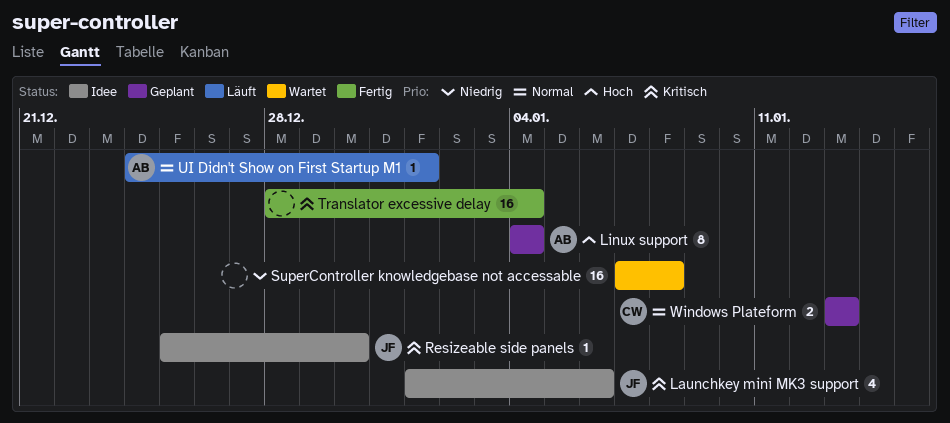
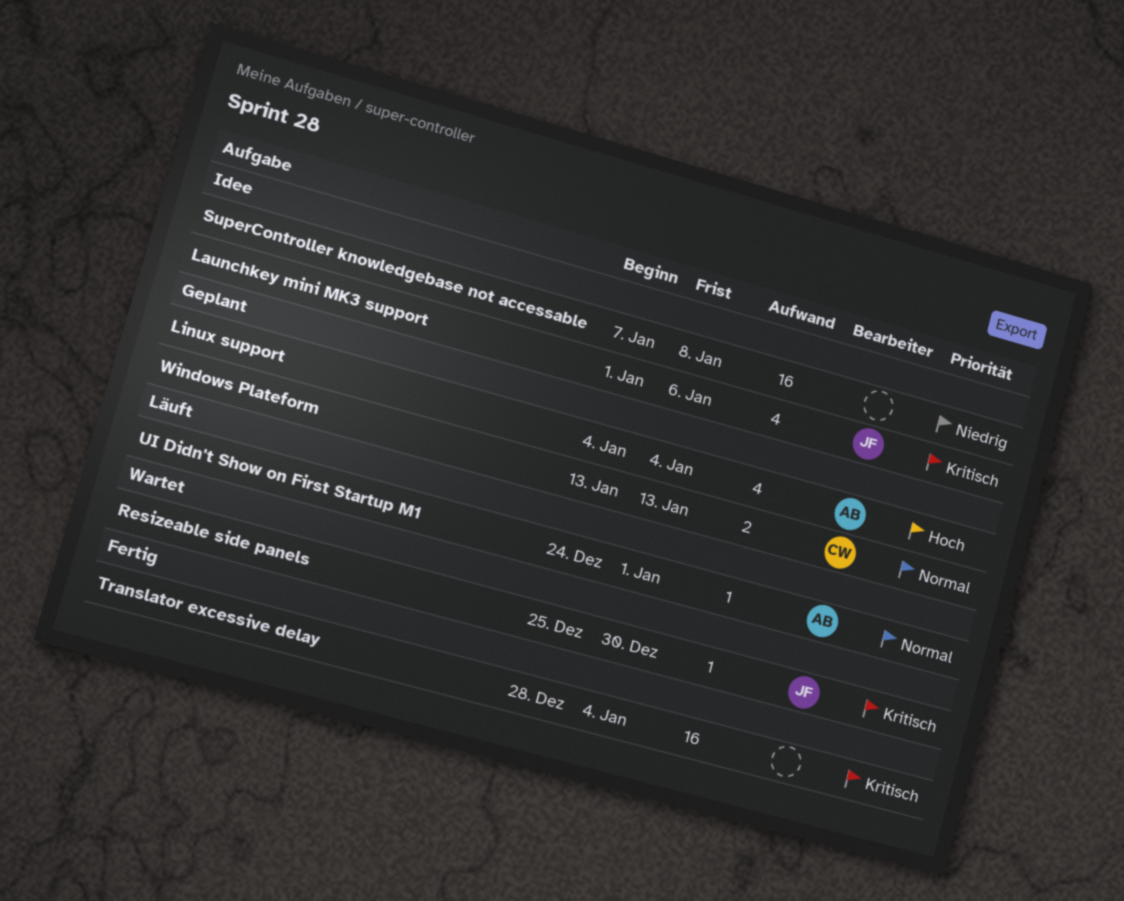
Linux support, estimate: 8 -> 4
Resizeable side panels, status: Idee -> Wartet
SuperController knowledgebase not accessable, status: Wartet -> Idee

